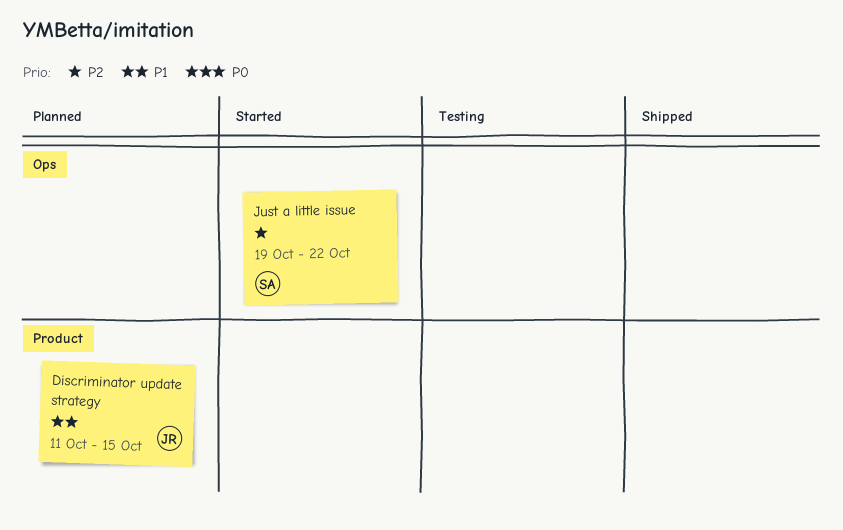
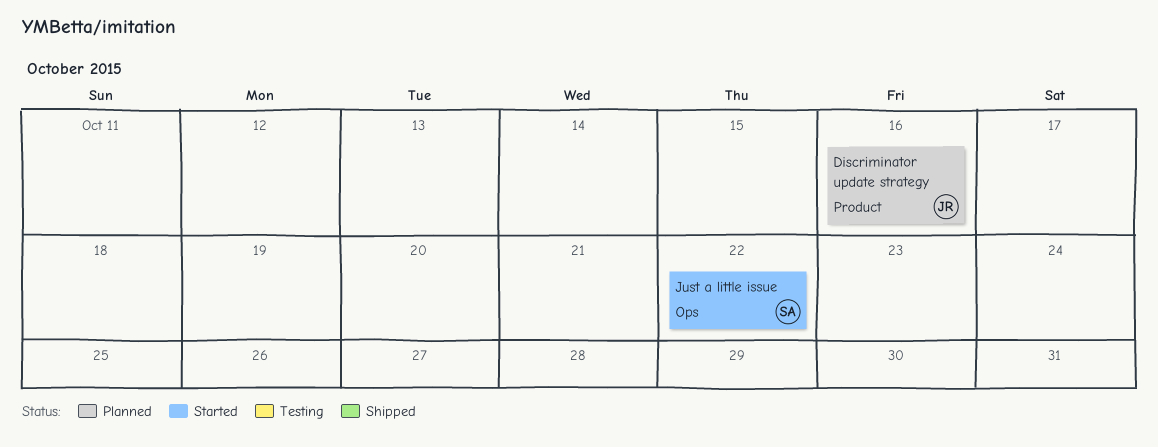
Discriminator update strategy, due: Oct 15 -> Oct 16

